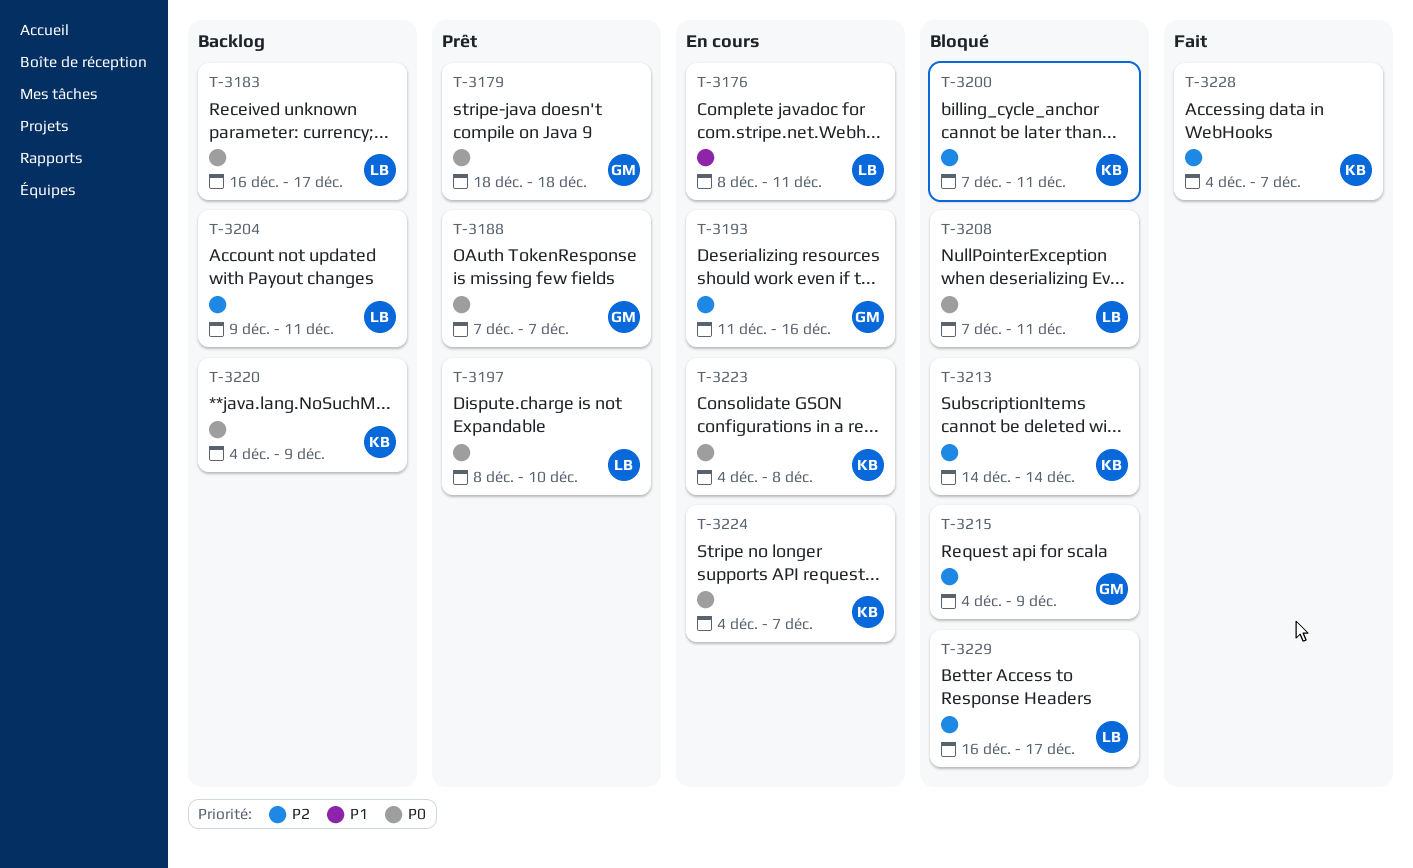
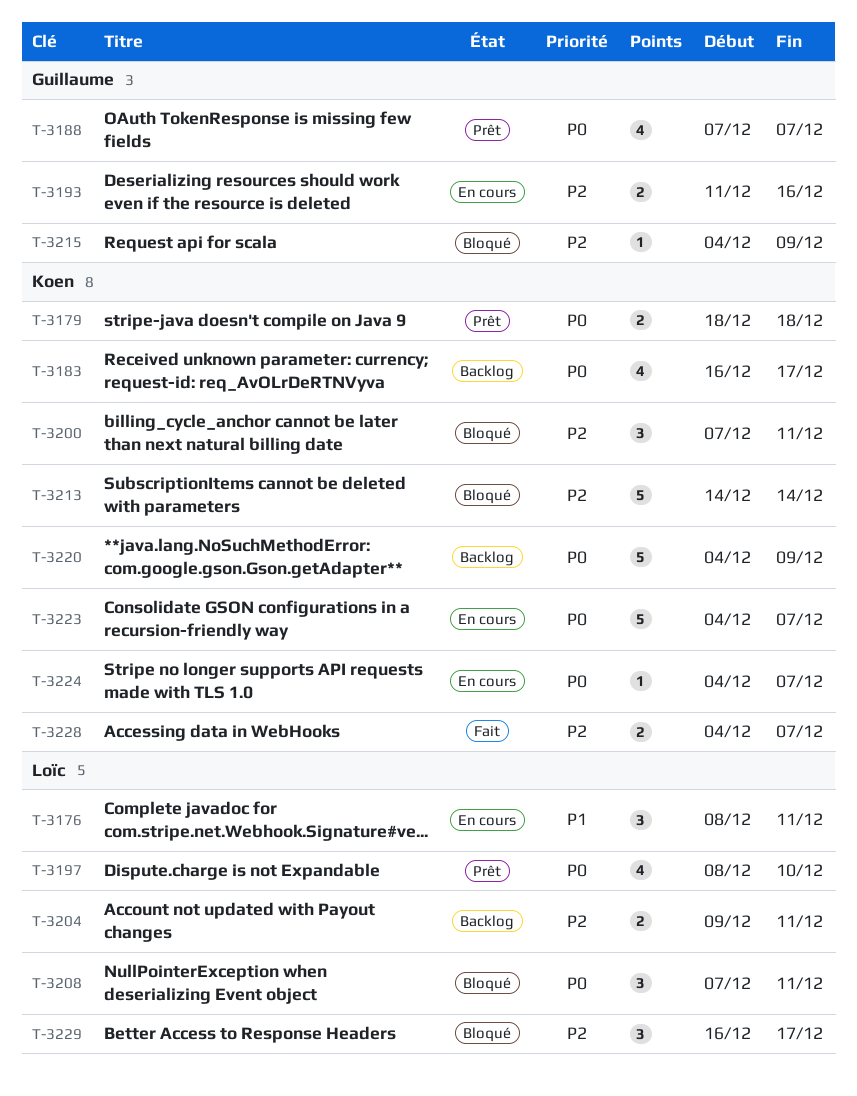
T-3179, owner: Guillaume -> Koen
T-3183, owner: Loïc -> Koen
T-3223, due: Dec 8 -> Dec 7

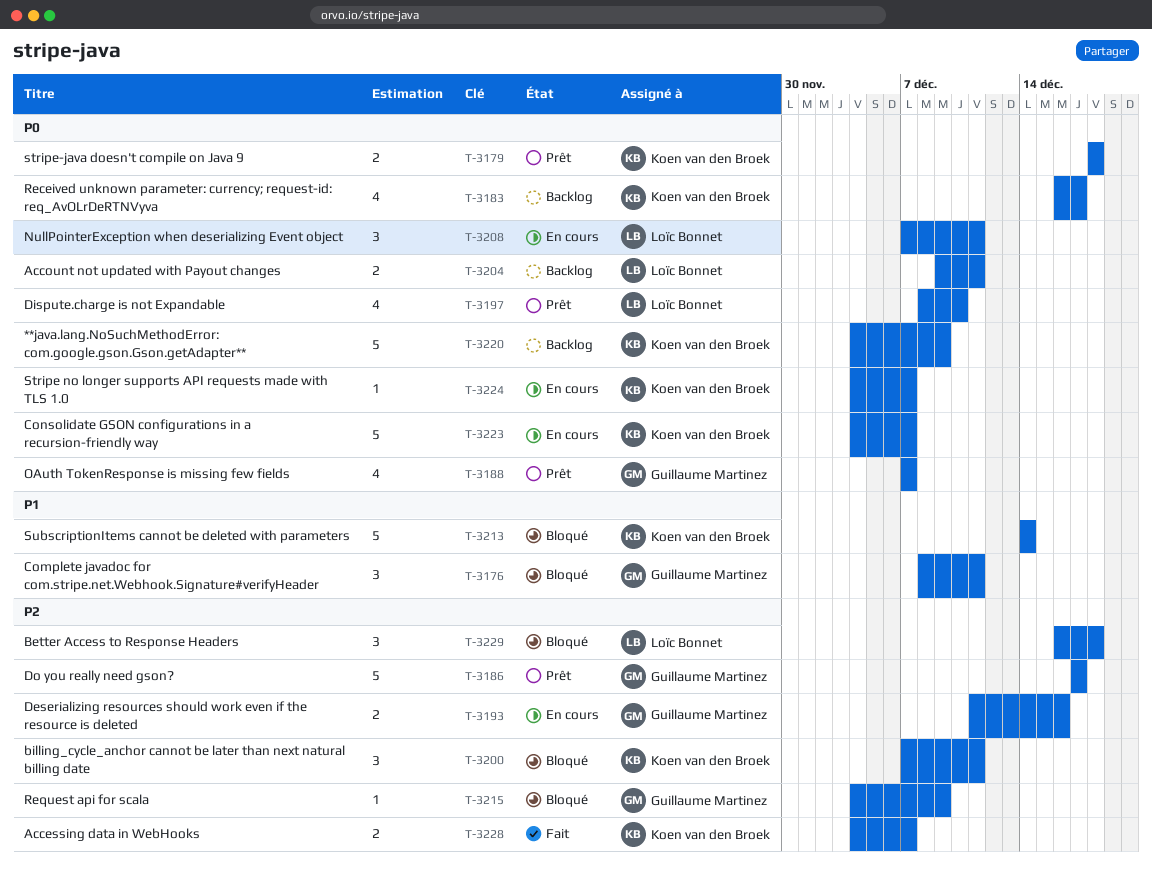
T-3176, status: En cours -> Bloqué
T-3176, owner: Loïc Bonnet -> Guillaume Martinez
T-3186: none -> present
T-3204, priority: P2 -> P0
T-3208, status: Bloqué -> En cours
T-3213, priority: P2 -> P1
T-3229, due: Dec 17 -> Dec 18

